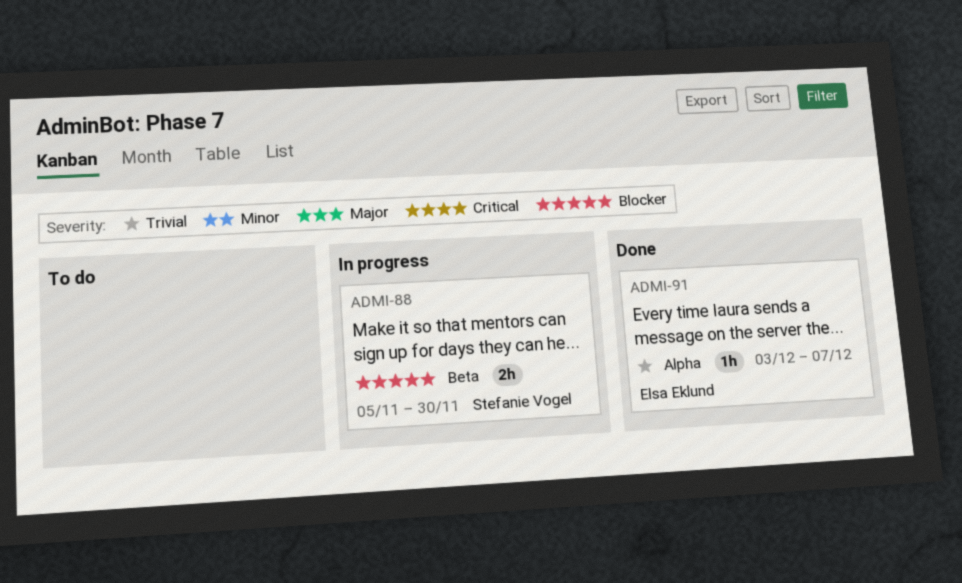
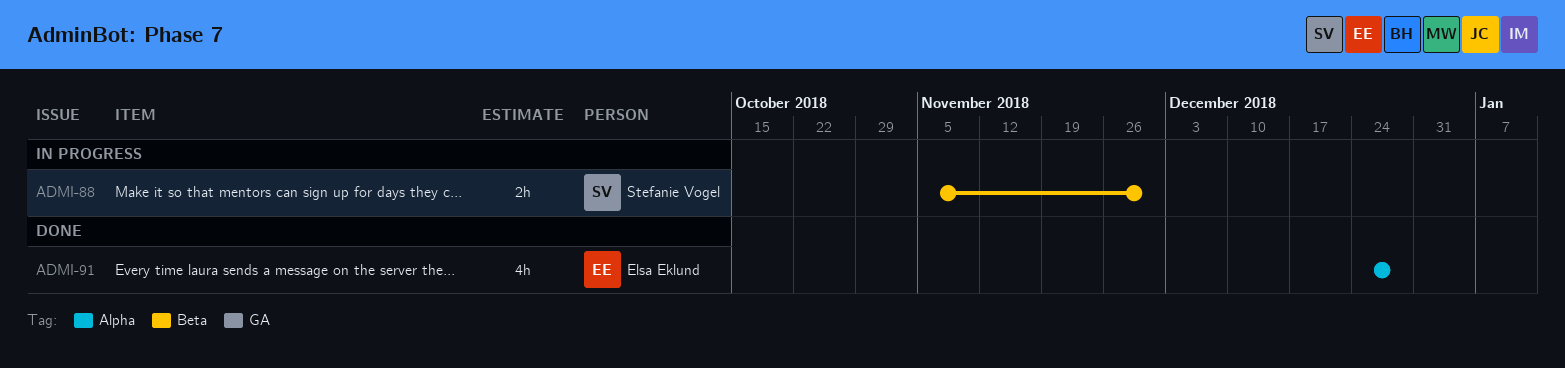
ADMI-91, estimate: 1h -> 4h
ADMI-91, start: Dec 3 -> Dec 24
ADMI-91, due: Dec 7 -> Dec 28

